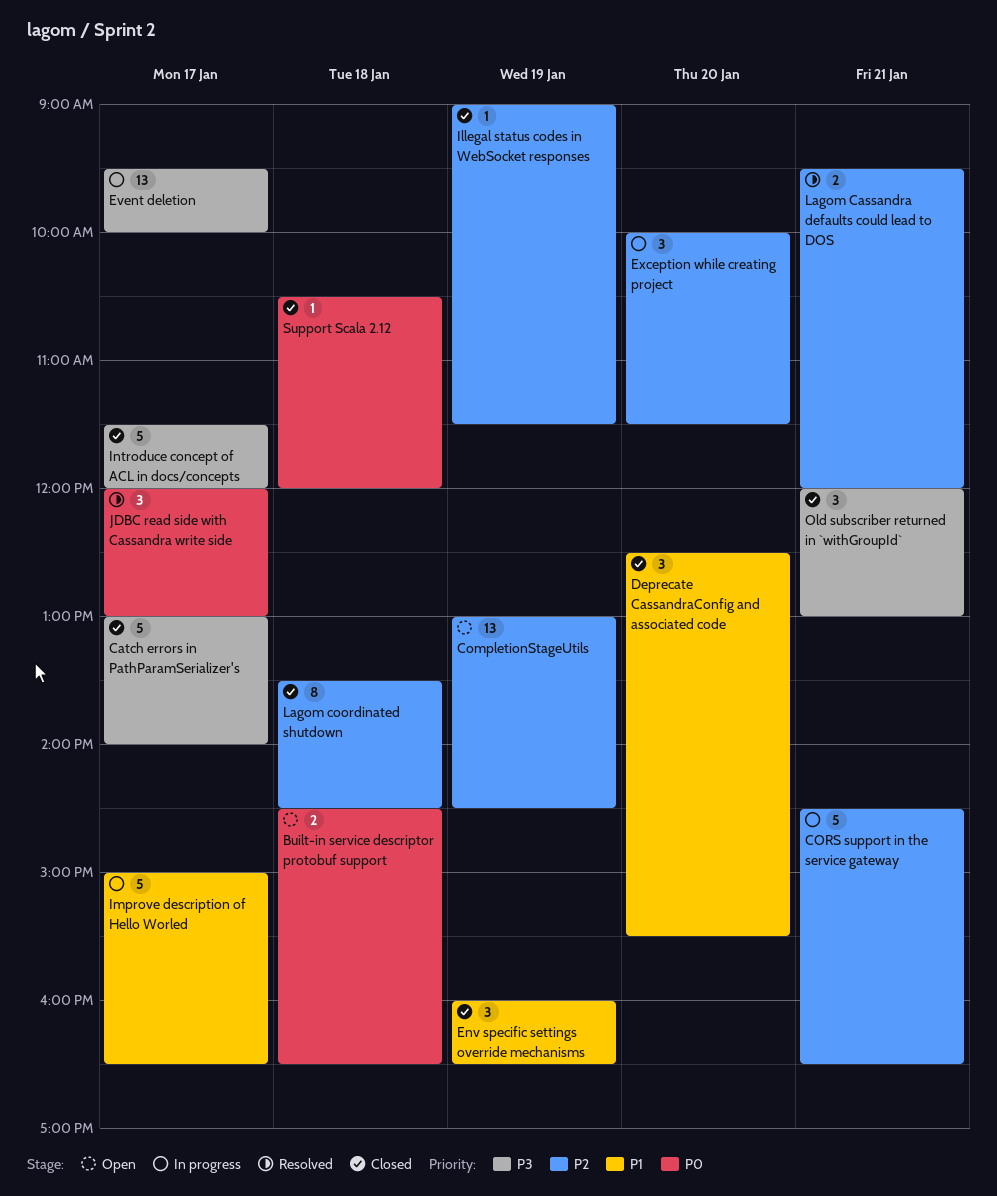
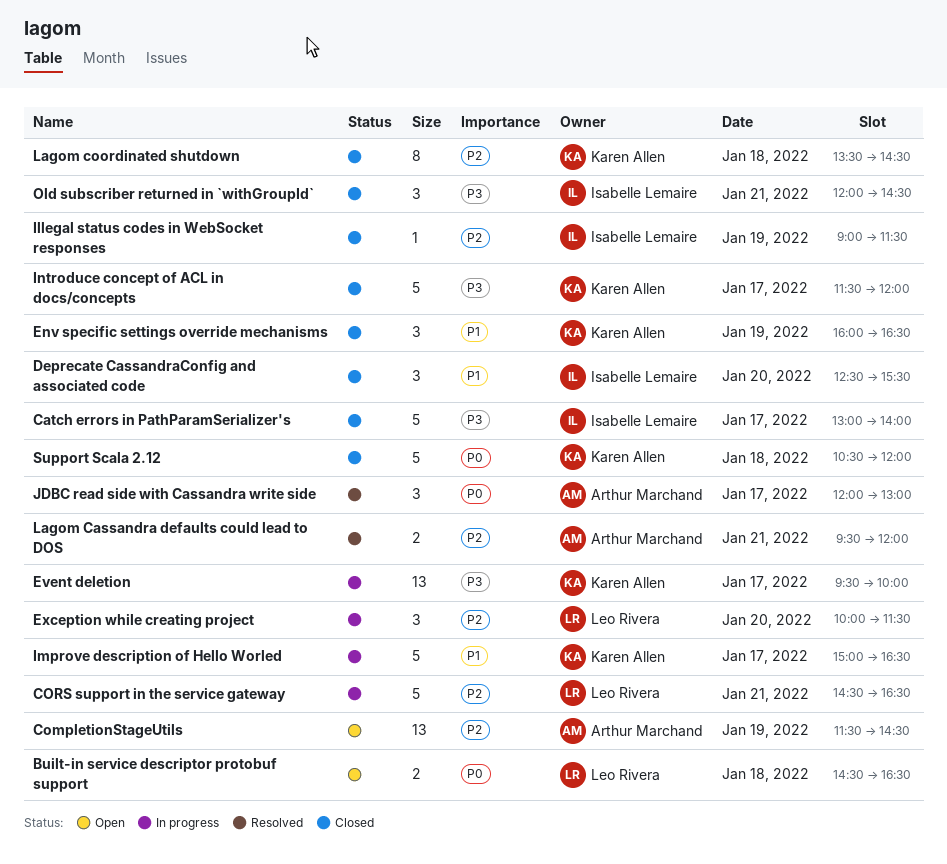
CompletionStageUtils, begins: 13:00 -> 11:30
Old subscriber returned in `withGroupId`, ends: 13:00 -> 14:30
Support Scala 2.12, estimate: 1 -> 5

